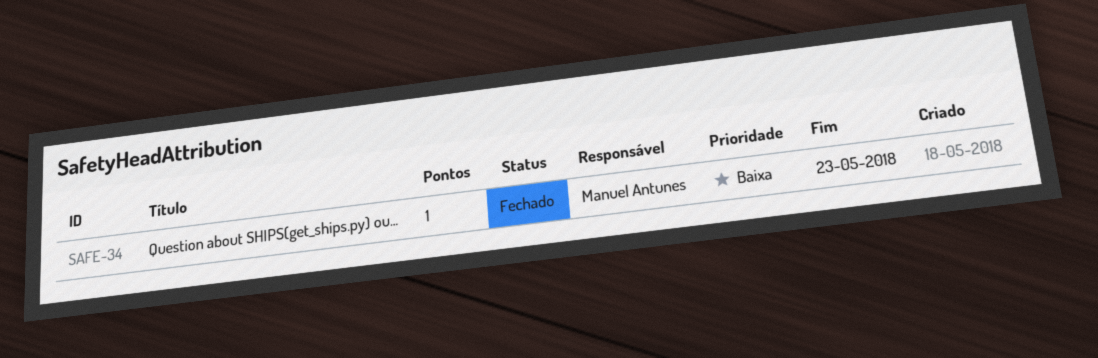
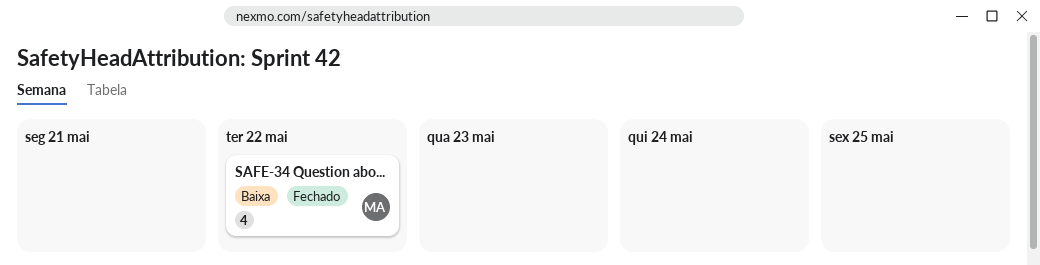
SAFE-34, estimate: 1 -> 4
SAFE-34, due: May 23 -> May 22

